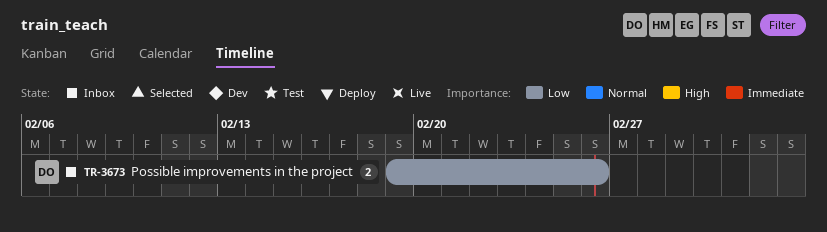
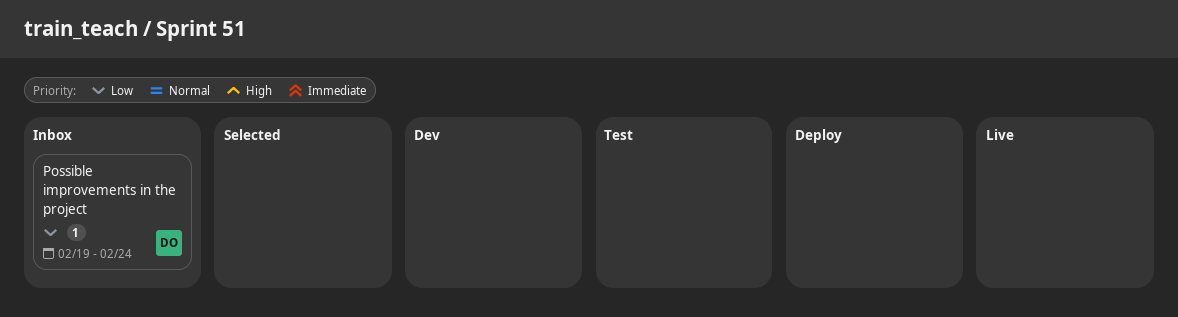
Possible improvements in the project, estimate: 2 -> 1
Possible improvements in the project, due: Feb 26 -> Feb 24

